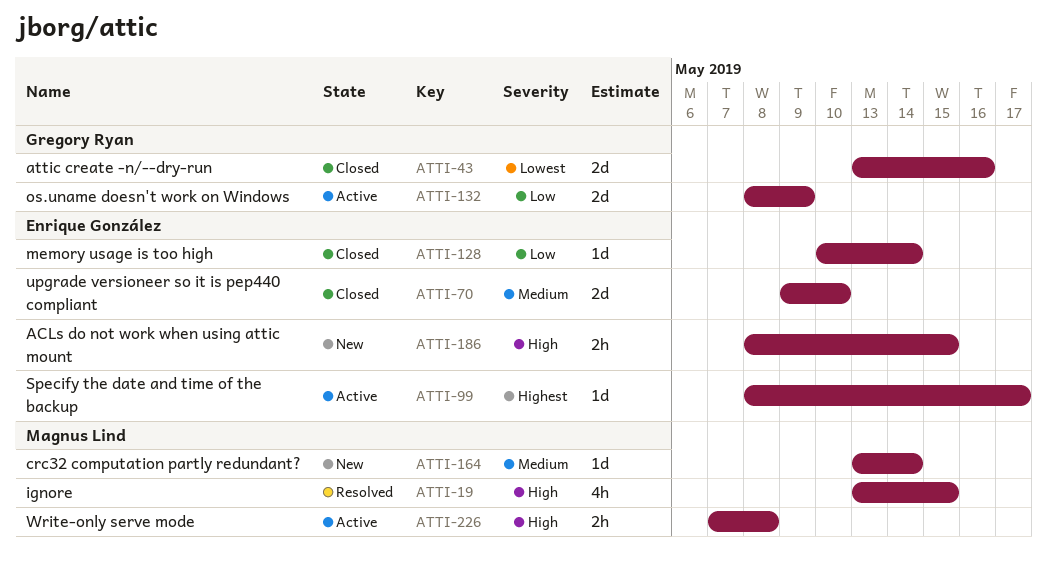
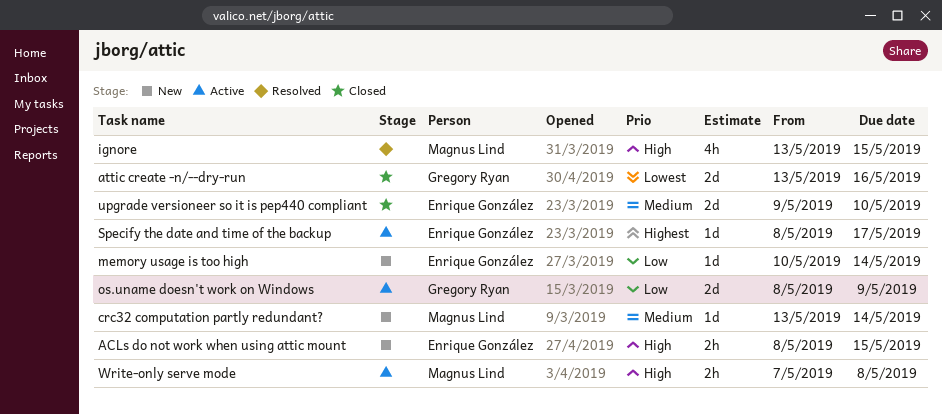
memory usage is too high, status: Closed -> New

